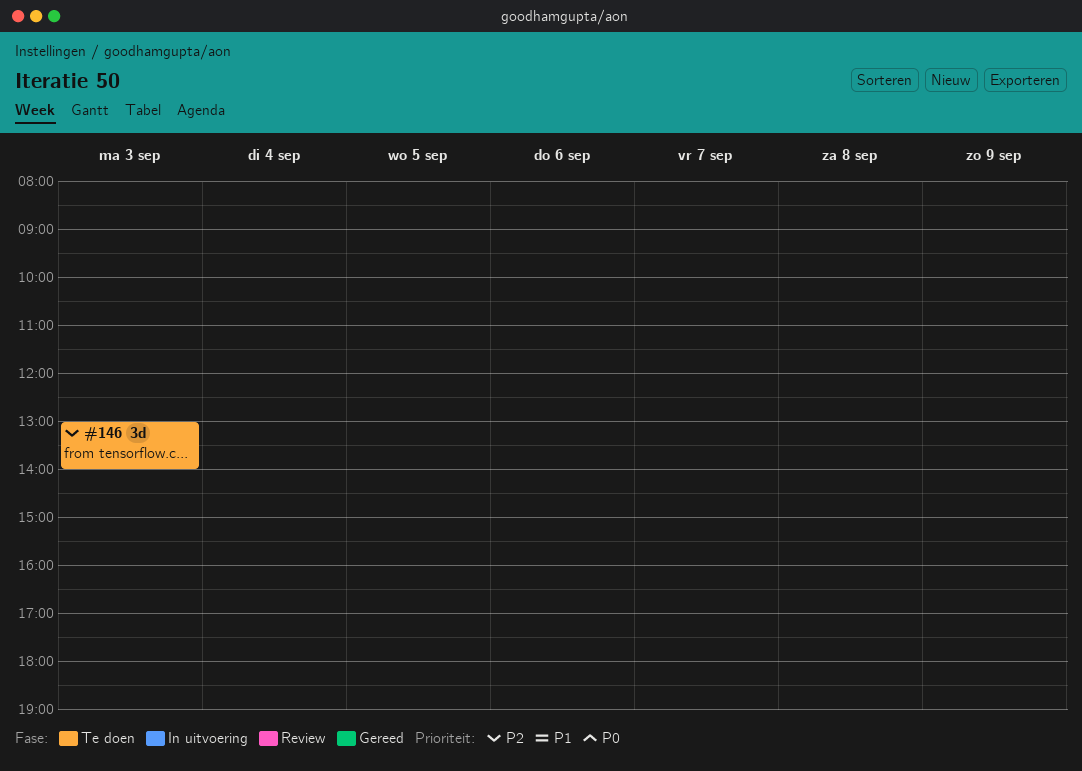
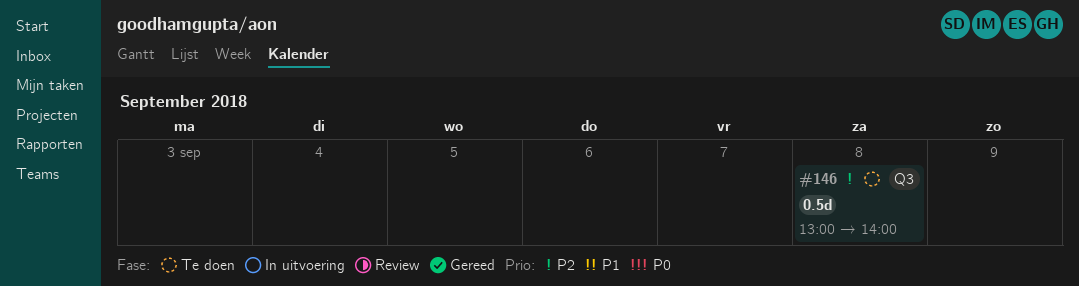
#146, estimate: 3d -> 0.5d
#146, day: Sep 3 -> Sep 8

